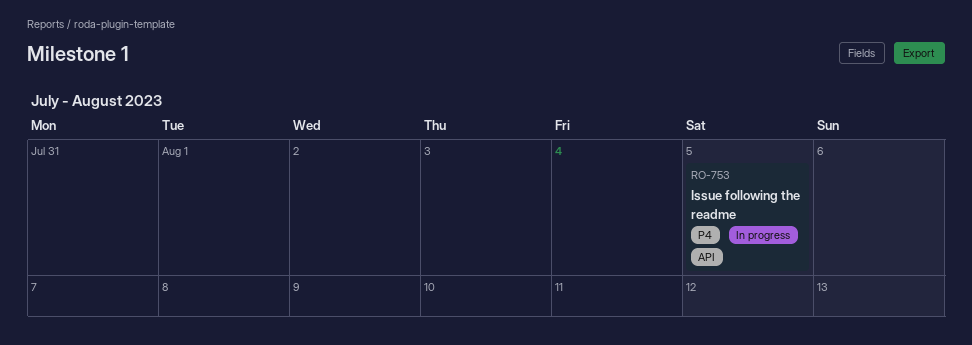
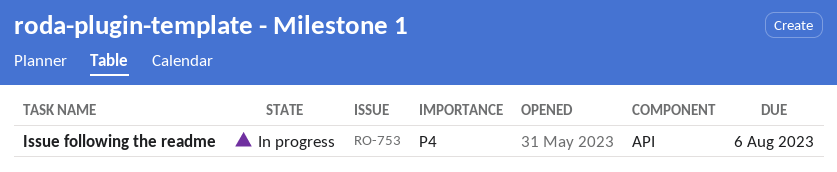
RO-753, due: Aug 5 -> Aug 6

